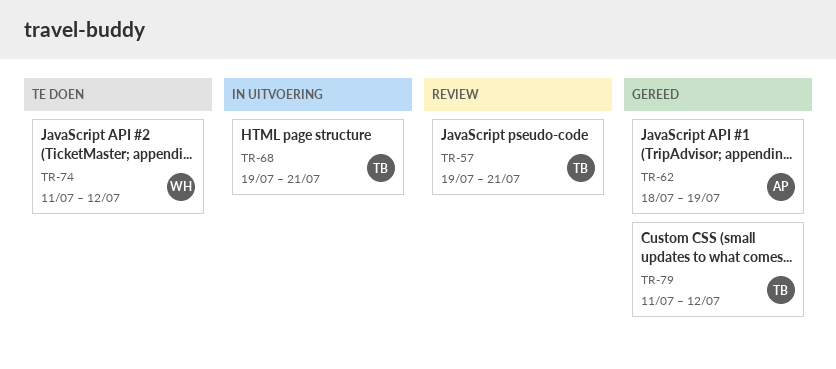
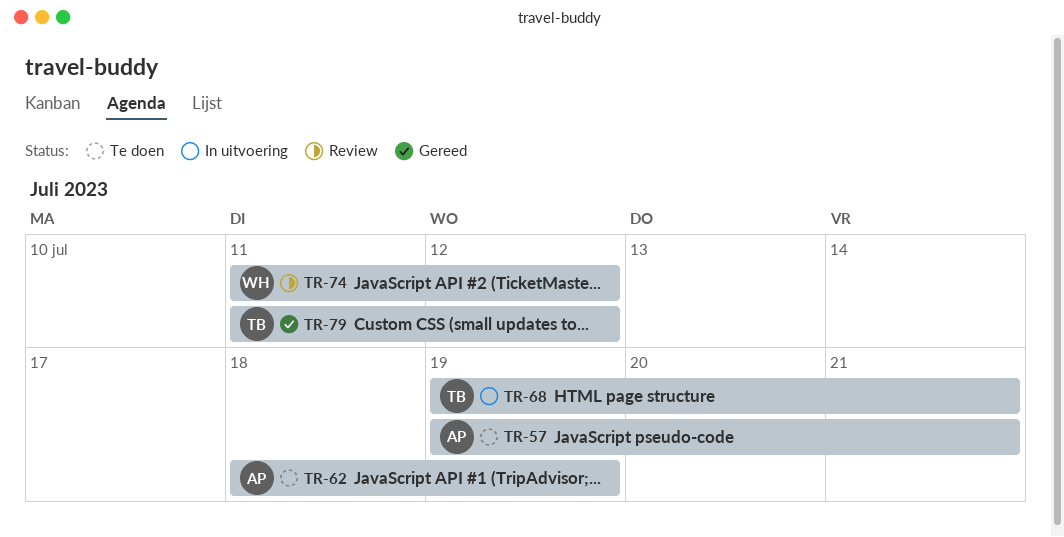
TR-57, status: Review -> Te doen
TR-57, owner: TB -> AP
TR-62, status: Gereed -> Te doen
TR-74, status: Te doen -> Review

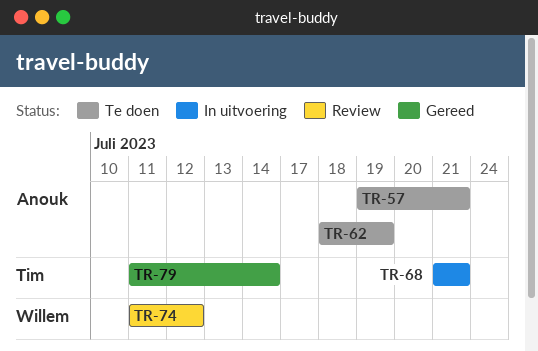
TR-68, start: Jul 19 -> Jul 21
TR-79, due: Jul 12 -> Jul 14

